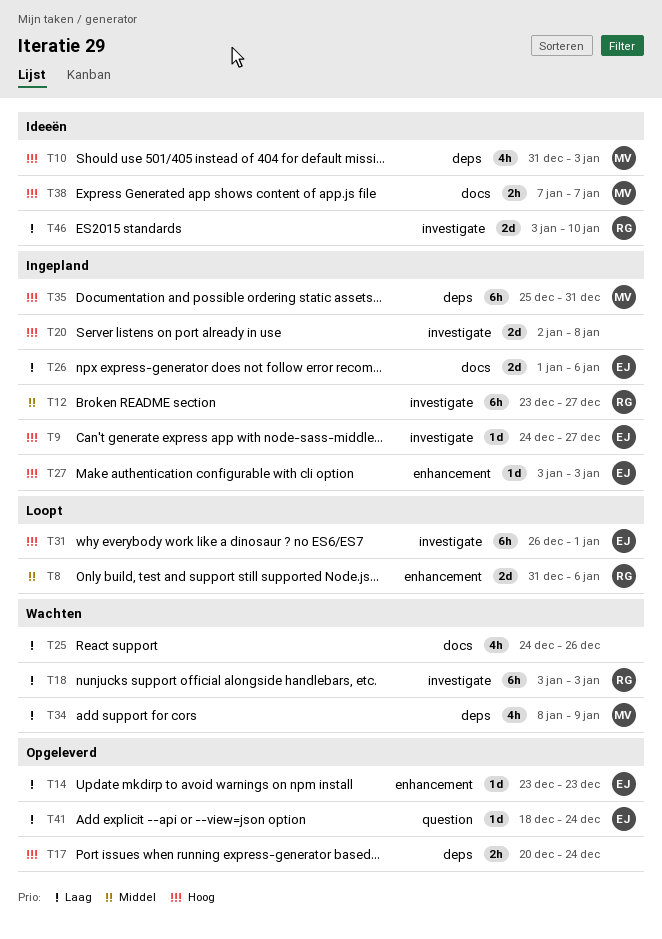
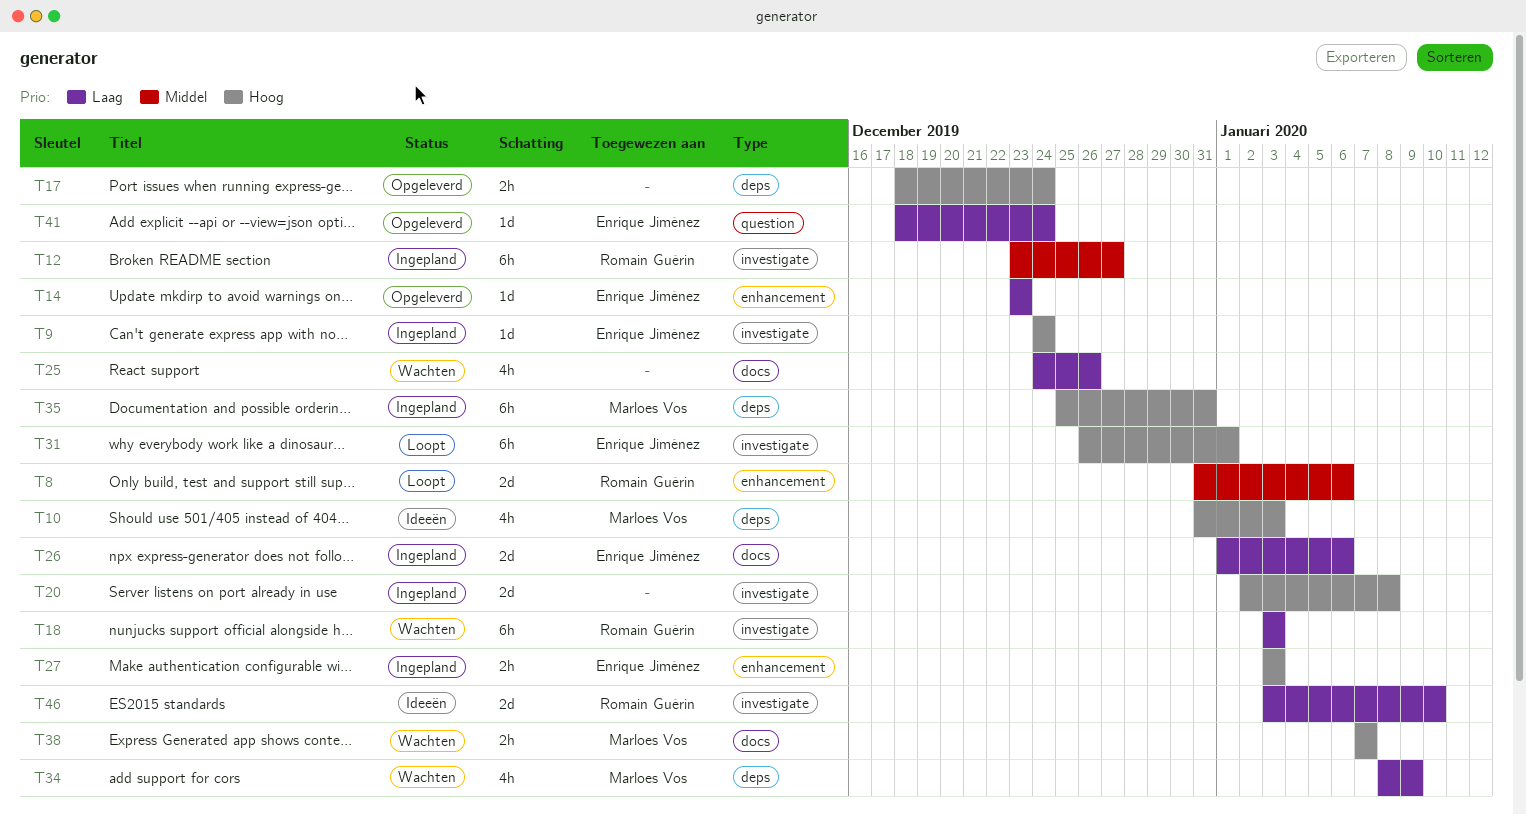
T9, due: Dec 27 -> Dec 24
T17, start: Dec 20 -> Dec 18
T27, estimate: 1d -> 2h
T38, status: Ideeën -> Wachten

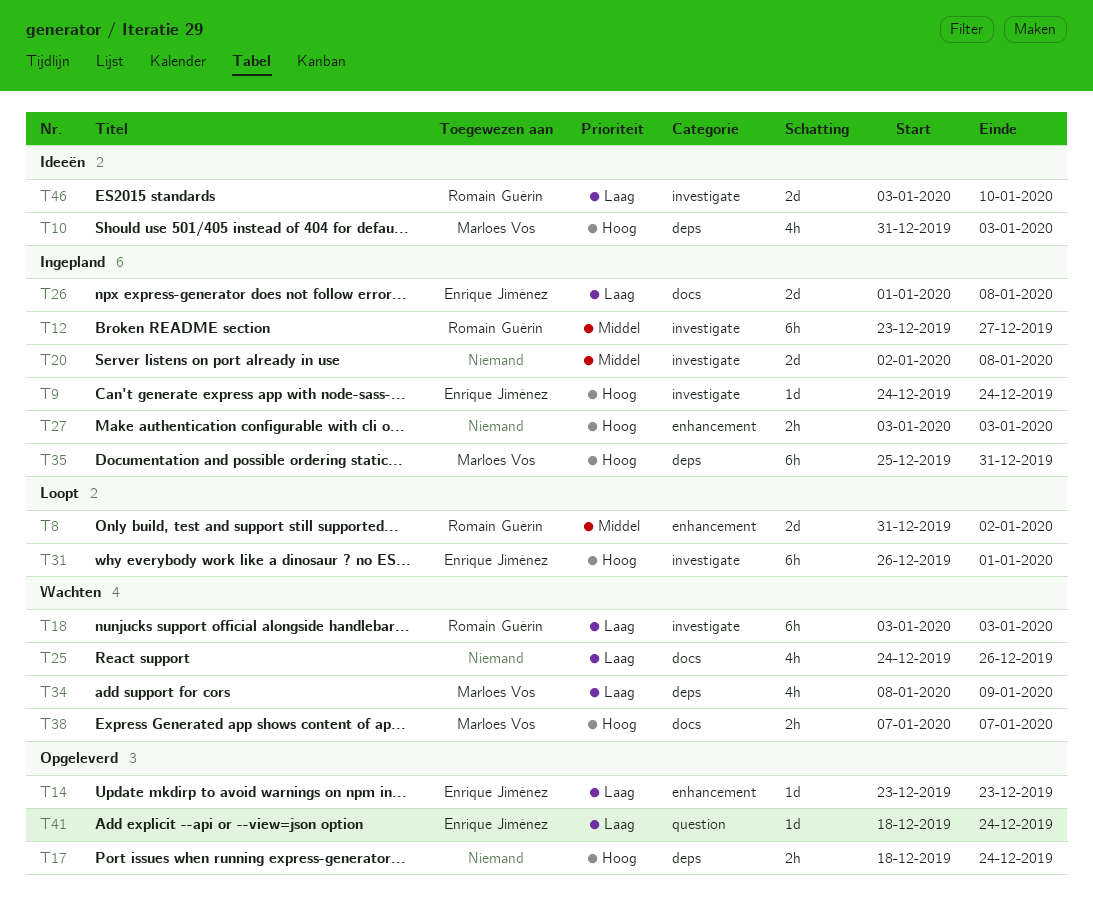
T8, due: Jan 6 -> Jan 2
T20, priority: Hoog -> Middel
T26, due: Jan 6 -> Jan 8
T27, owner: Enrique Jiménez -> none

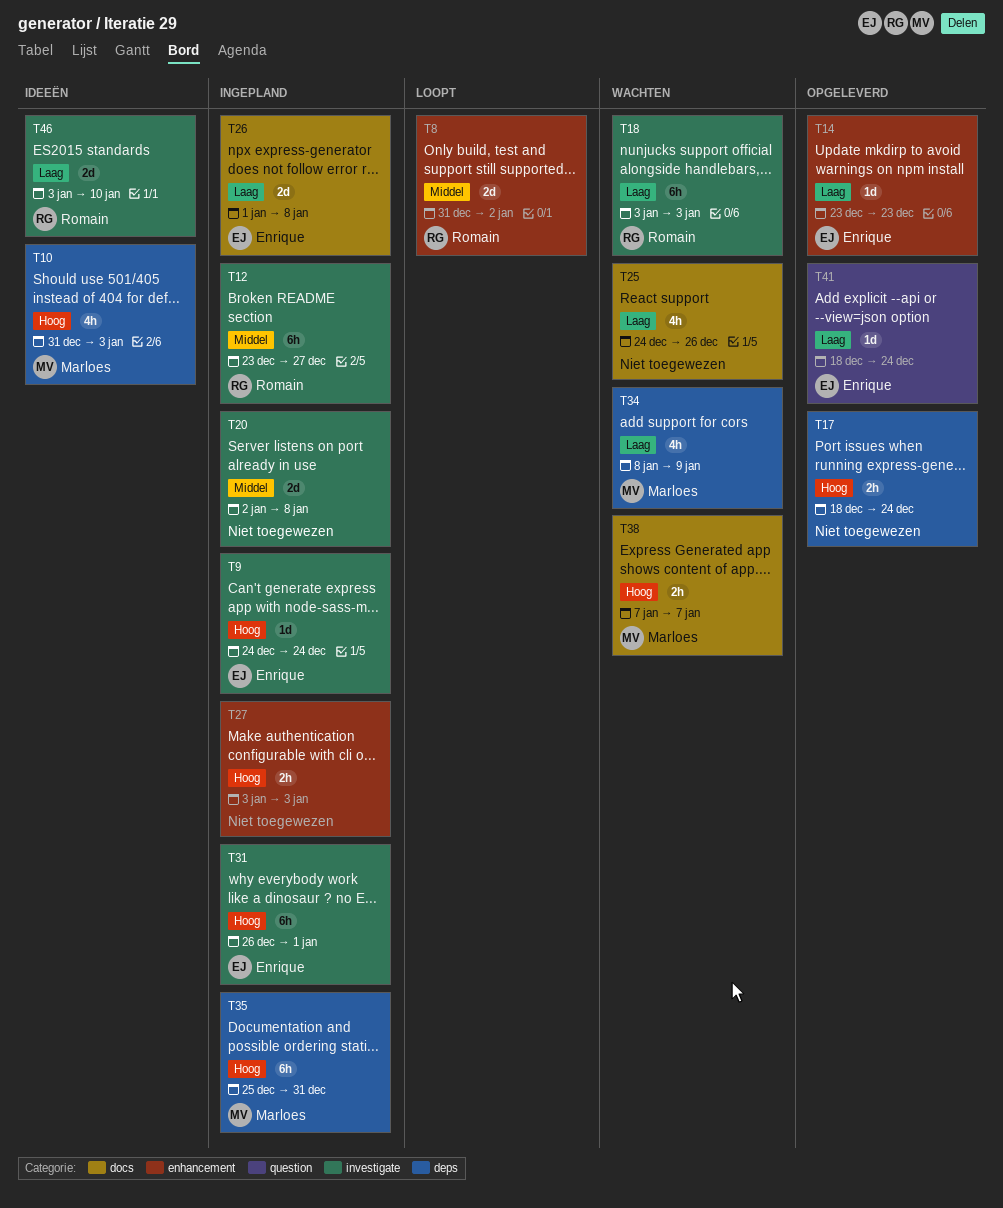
T31, status: Loopt -> Ingepland

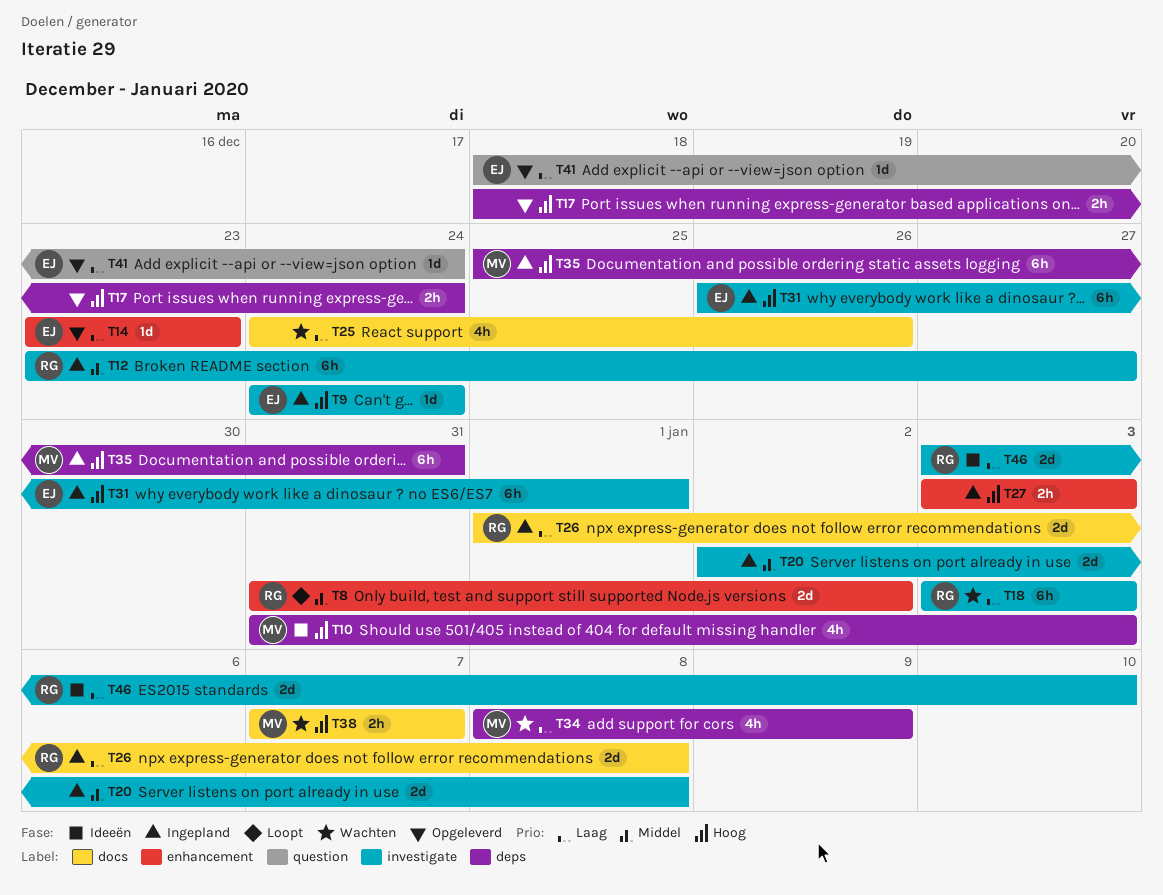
T26, owner: Enrique -> Romain

